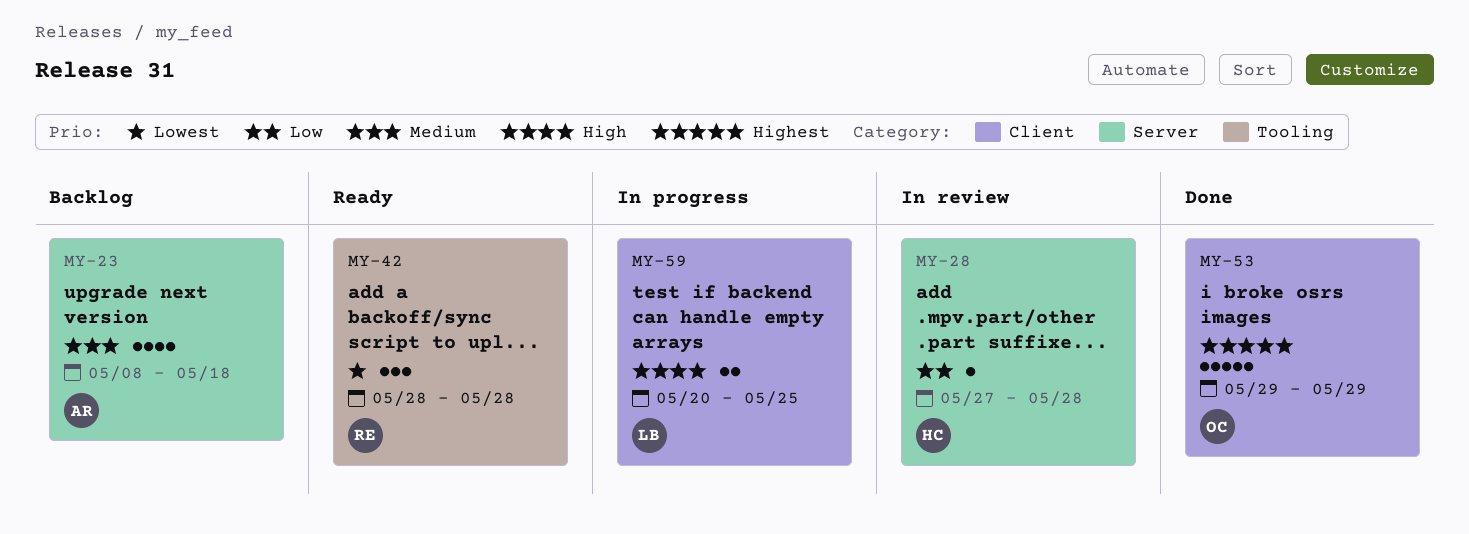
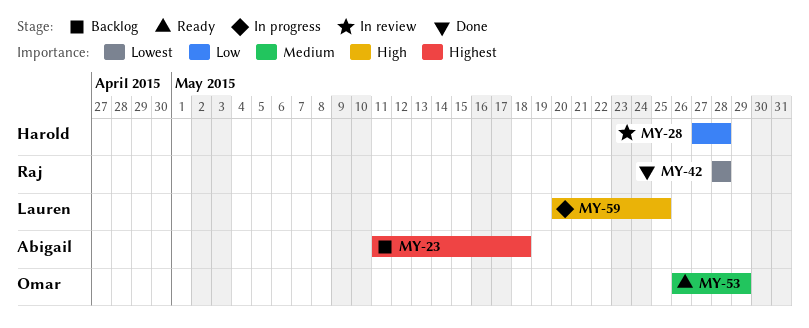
MY-23, priority: Medium -> Highest
MY-23, start: May 8 -> May 11
MY-42, status: Ready -> Done
MY-53, status: Done -> Ready
MY-53, priority: Highest -> Medium
MY-53, start: May 29 -> May 26

